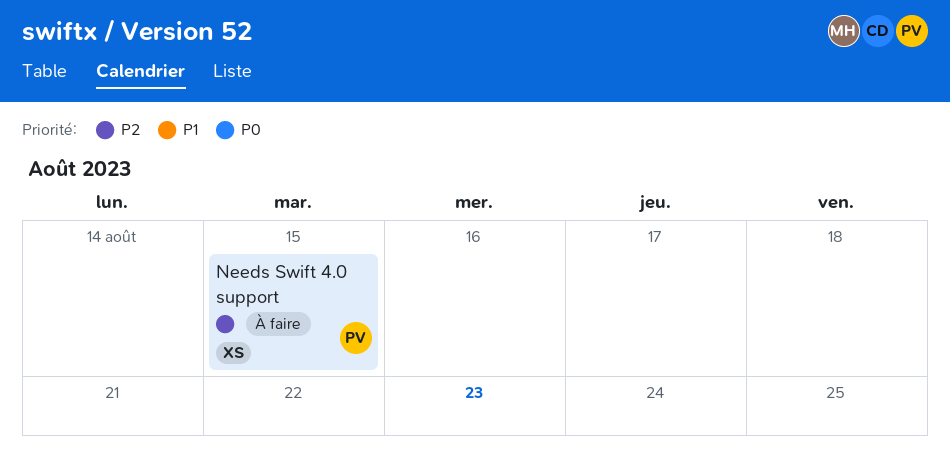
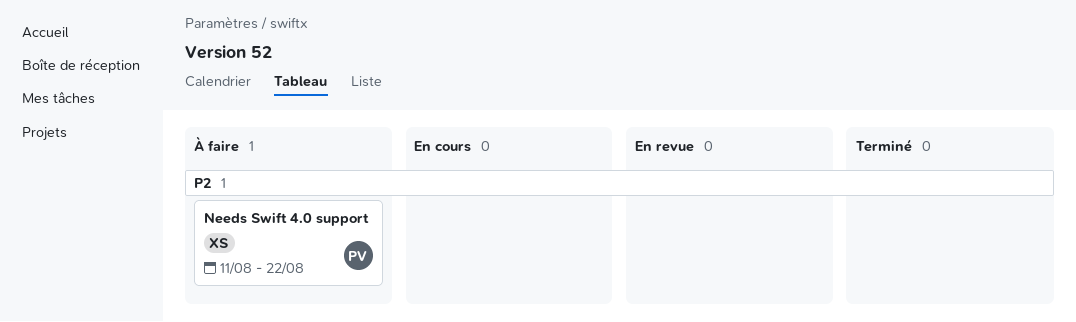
Needs Swift 4.0 support, due: Aug 15 -> Aug 22

